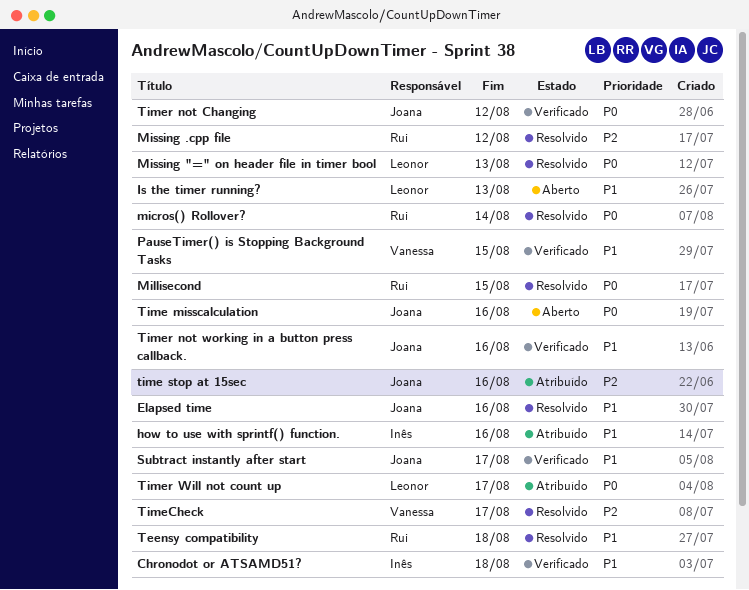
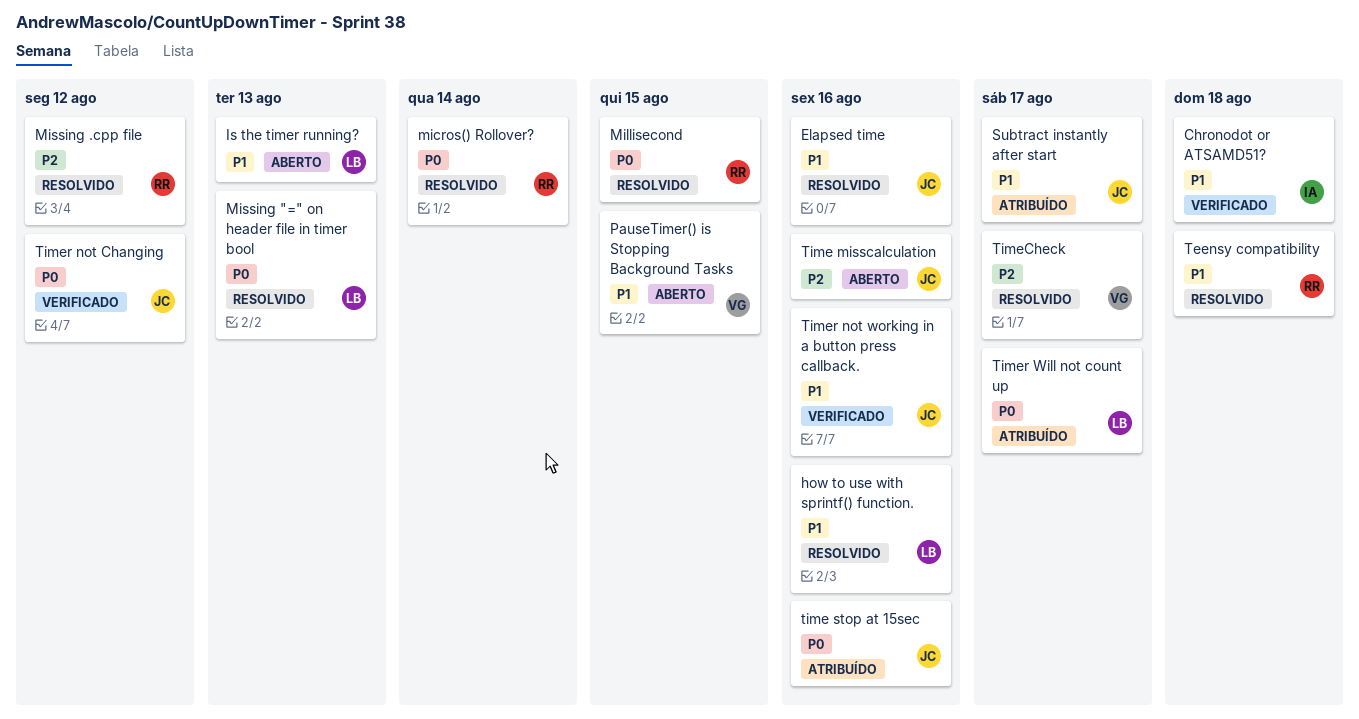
how to use with sprintf() function., status: Atribuído -> Resolvido
how to use with sprintf() function., owner: Inês -> Leonor
PauseTimer() is Stopping Background Tasks, status: Verificado -> Aberto
Subtract instantly after start, status: Verificado -> Atribuído
Time misscalculation, priority: P0 -> P2
time stop at 15sec, priority: P2 -> P0

